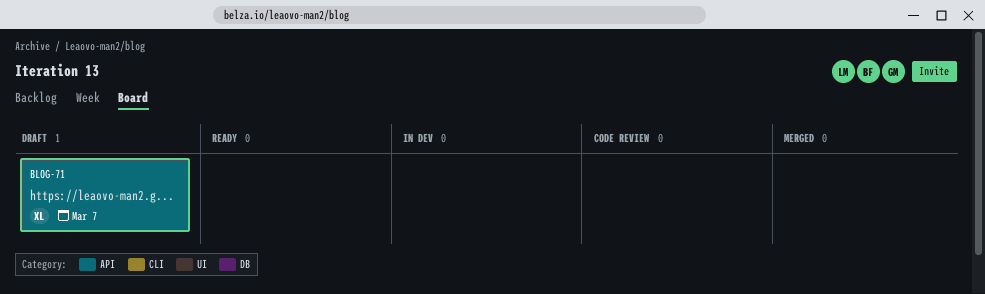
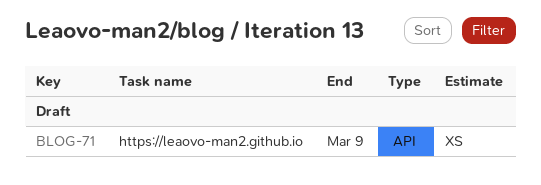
BLOG-71, estimate: XL -> XS
BLOG-71, due: Mar 7 -> Mar 9

